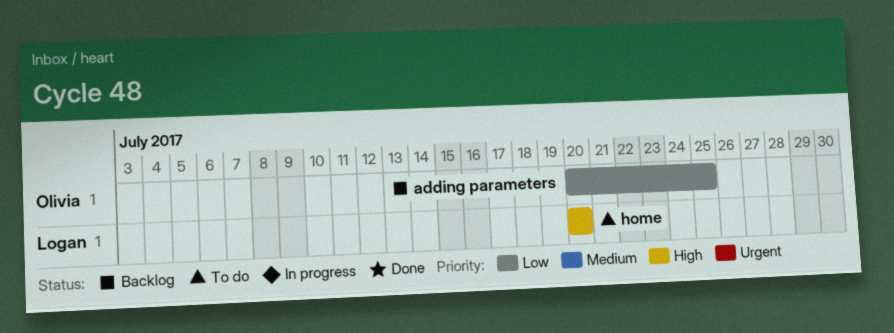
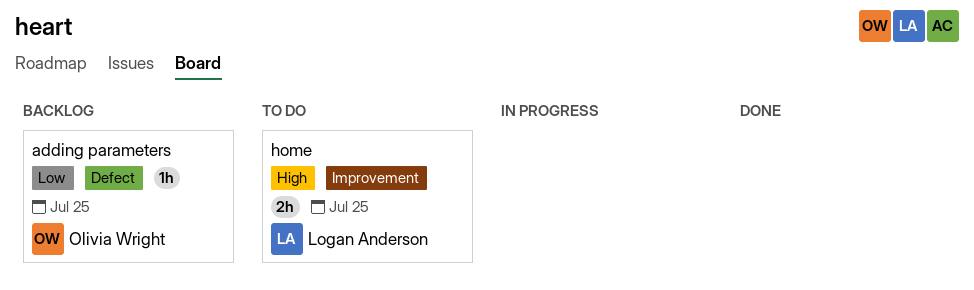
home, due: Jul 20 -> Jul 25

